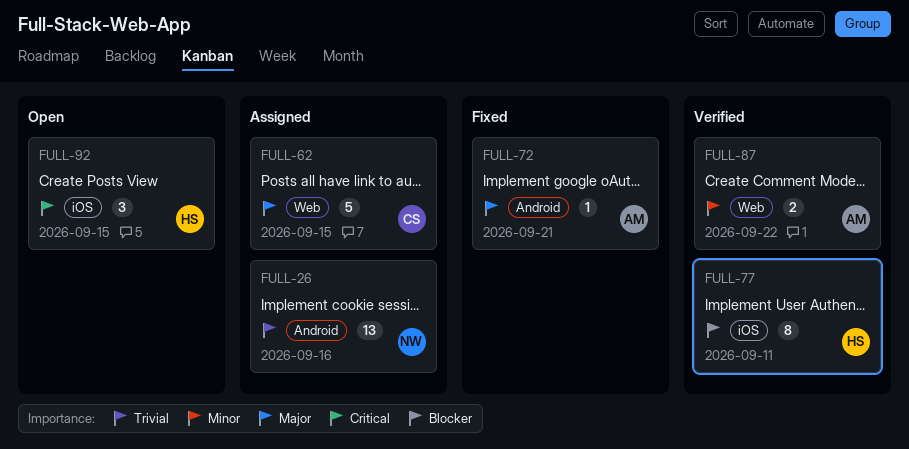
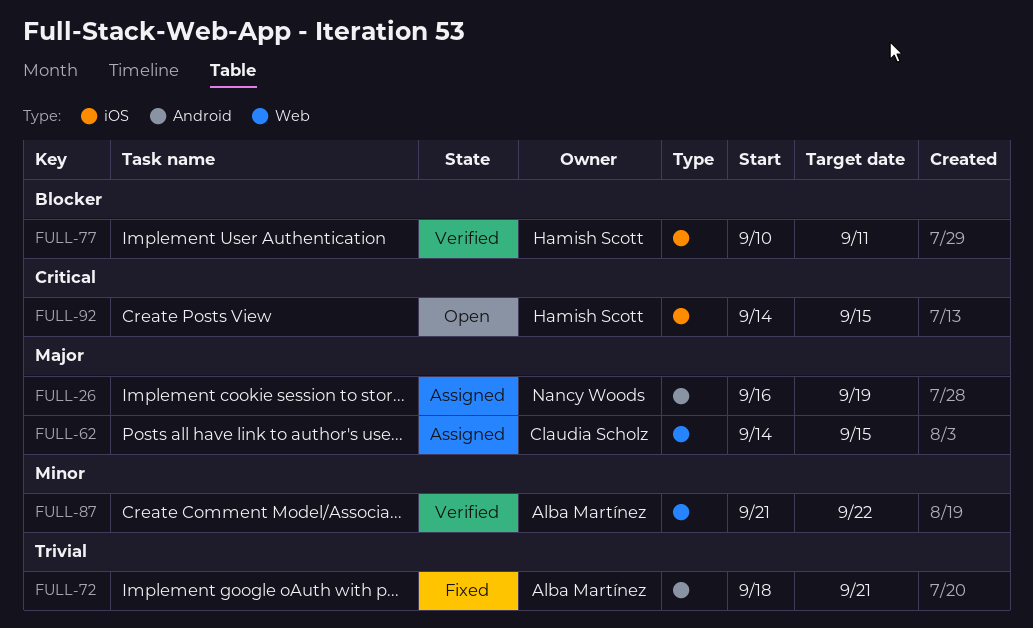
FULL-26, priority: Trivial -> Major
FULL-26, due: Sep 16 -> Sep 19
FULL-72, priority: Major -> Trivial

